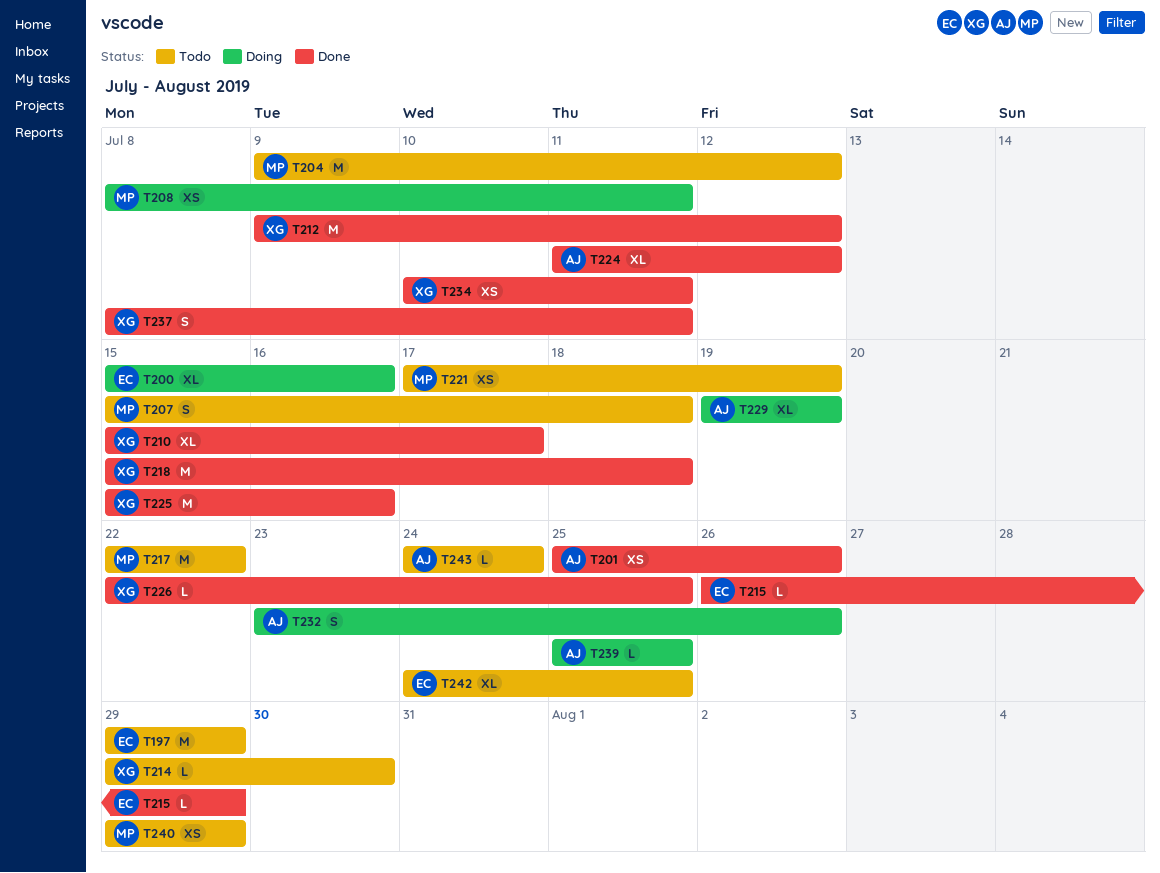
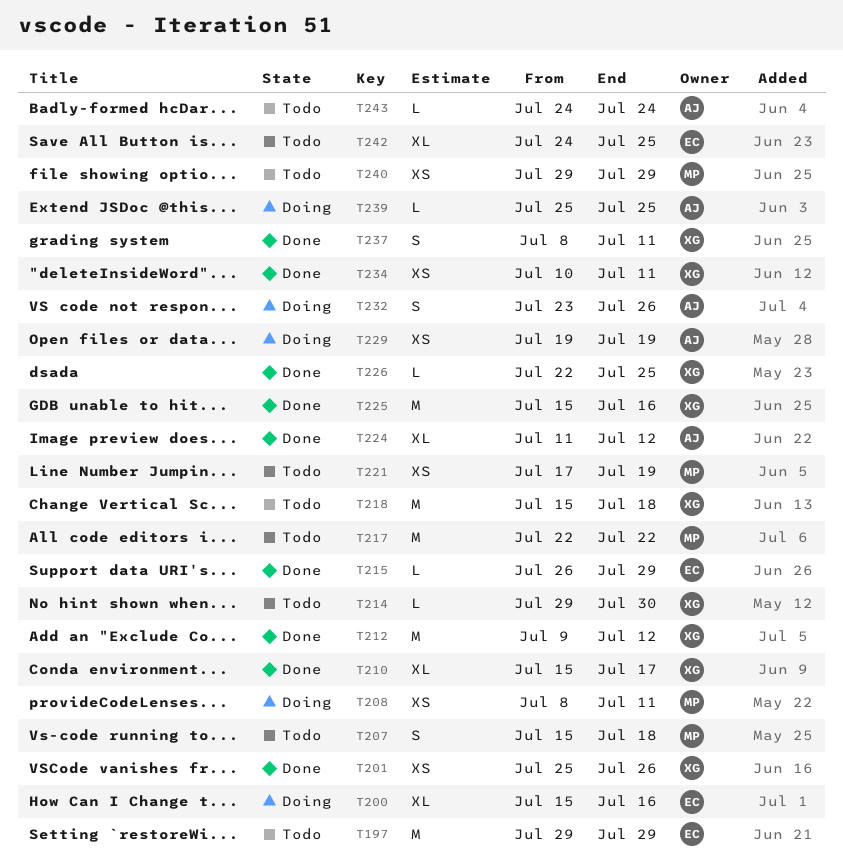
T201, owner: AJ -> XG
T204: present -> none
T218, status: Done -> Todo
T229, estimate: XL -> XS

